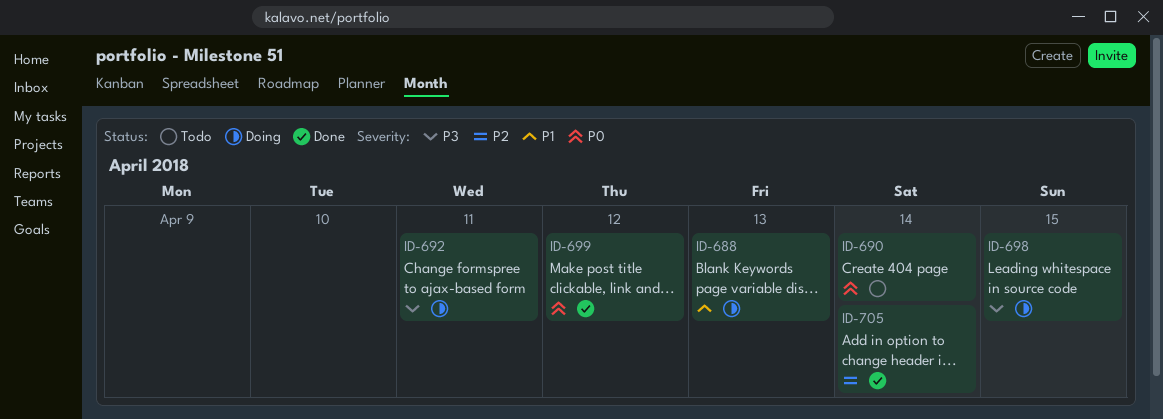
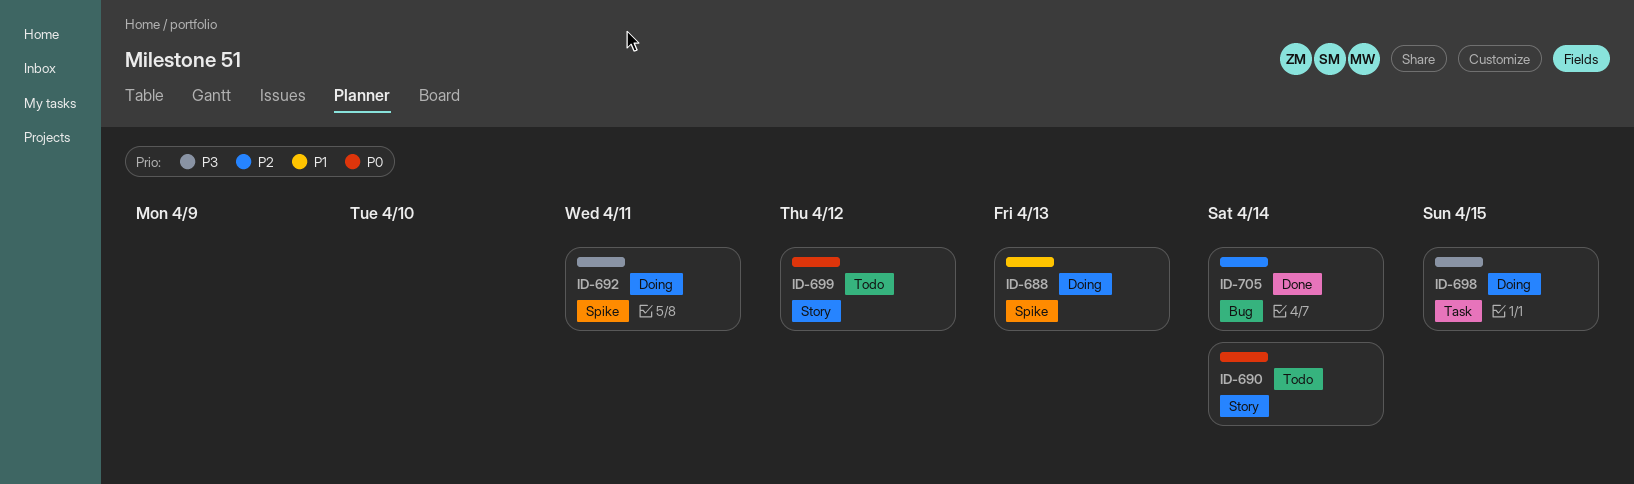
ID-699, status: Done -> Todo

